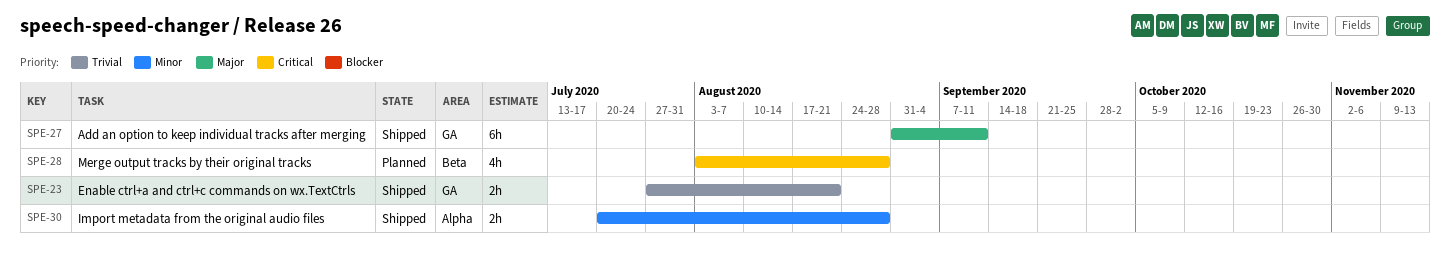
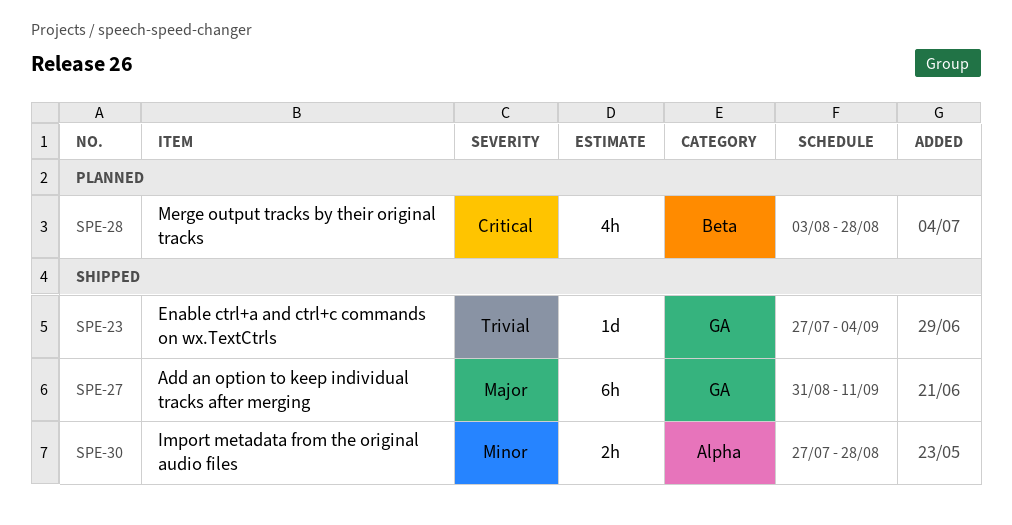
SPE-23, estimate: 2h -> 1d
SPE-23, due: Aug 21 -> Sep 4
SPE-30, start: Jul 20 -> Jul 27

